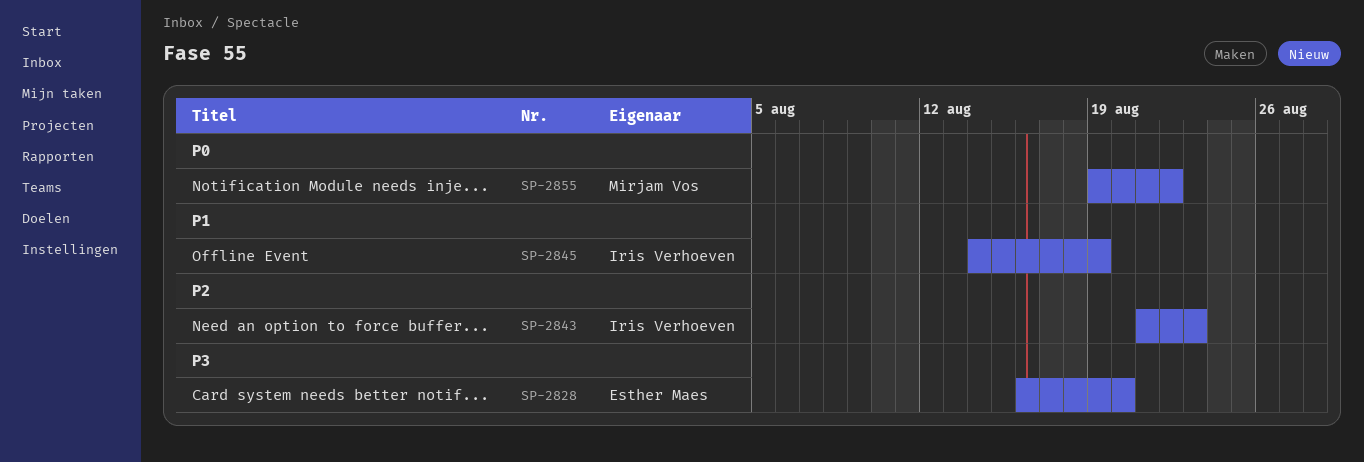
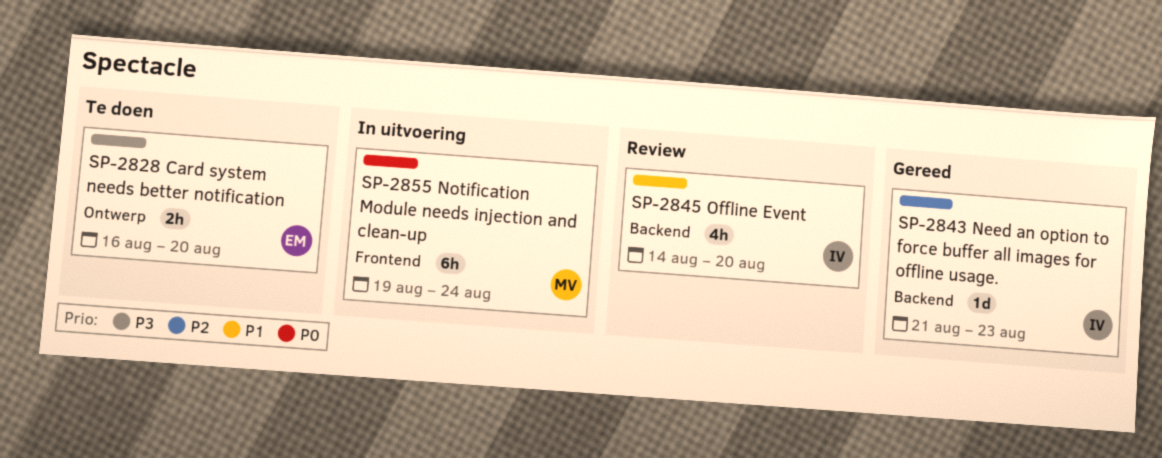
SP-2845, due: Aug 19 -> Aug 20
SP-2855, due: Aug 22 -> Aug 24

